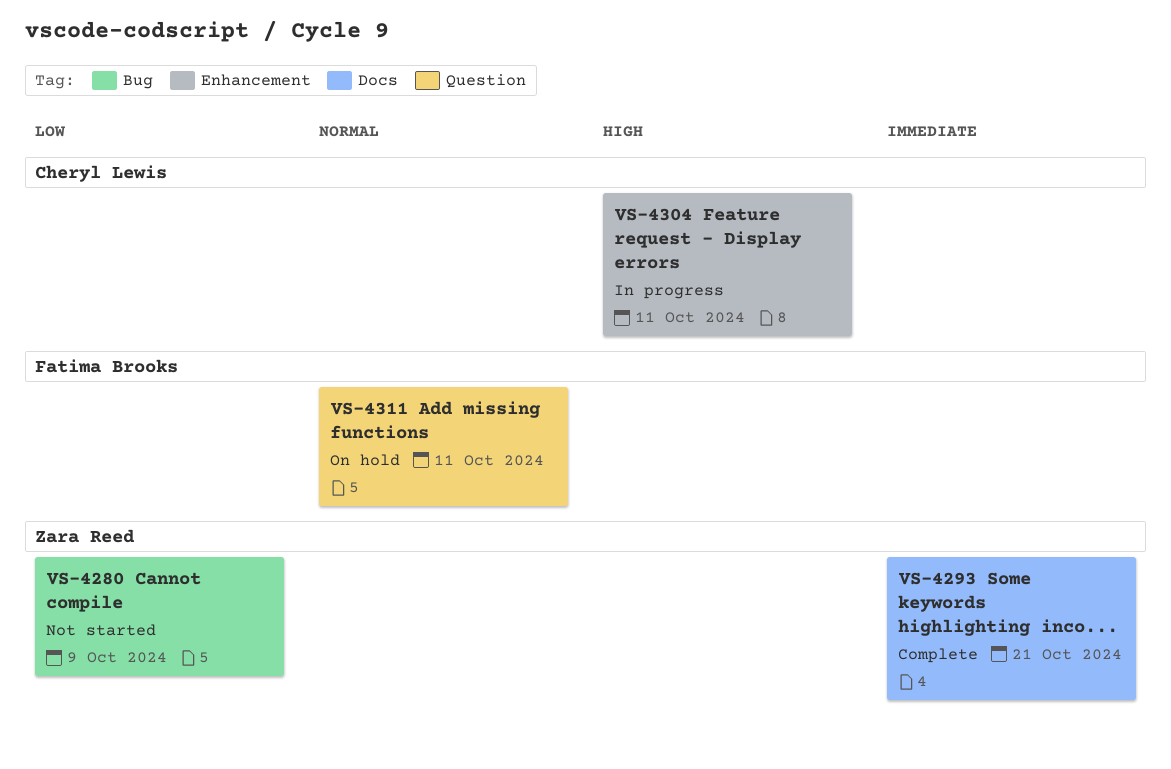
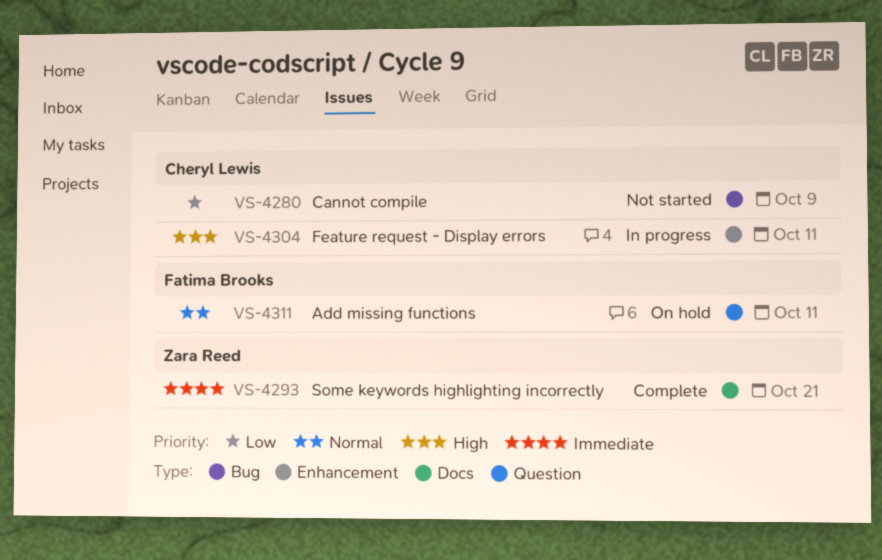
VS-4280, owner: Zara Reed -> Cheryl Lewis

